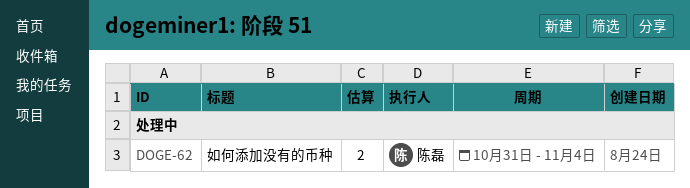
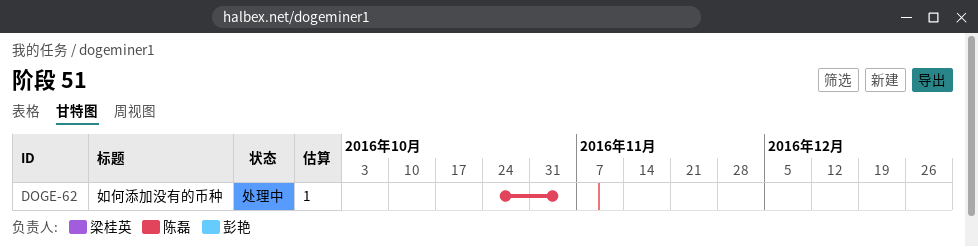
DOGE-62, estimate: 2 -> 1
DOGE-62, start: Oct 31 -> Oct 24

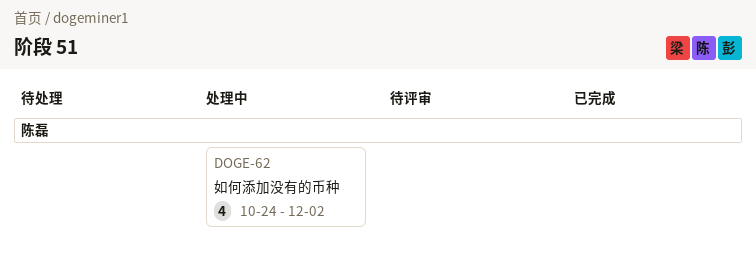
DOGE-62, estimate: 1 -> 4
DOGE-62, due: Nov 4 -> Dec 2

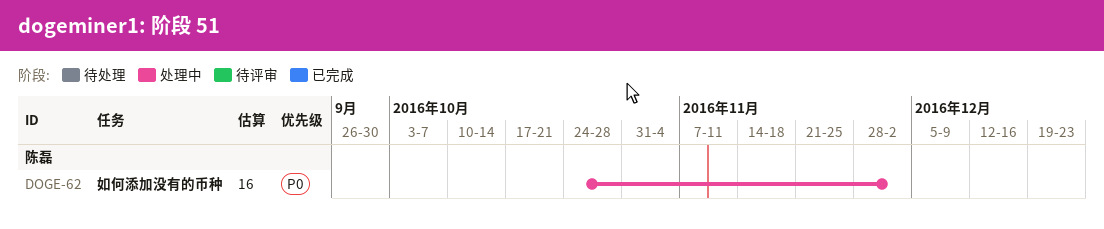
DOGE-62, estimate: 4 -> 16

